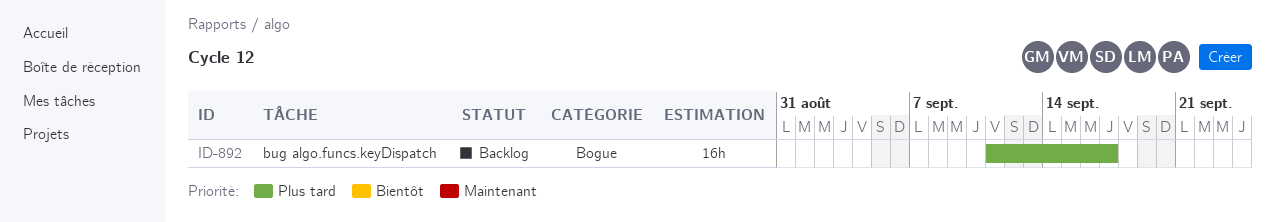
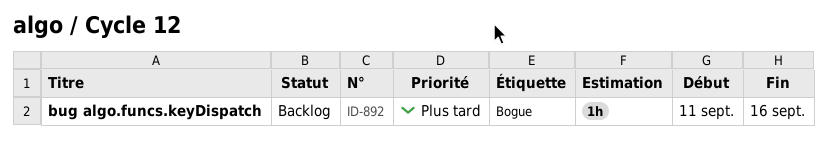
ID-892, estimate: 16h -> 1h
ID-892, due: Sep 17 -> Sep 16

